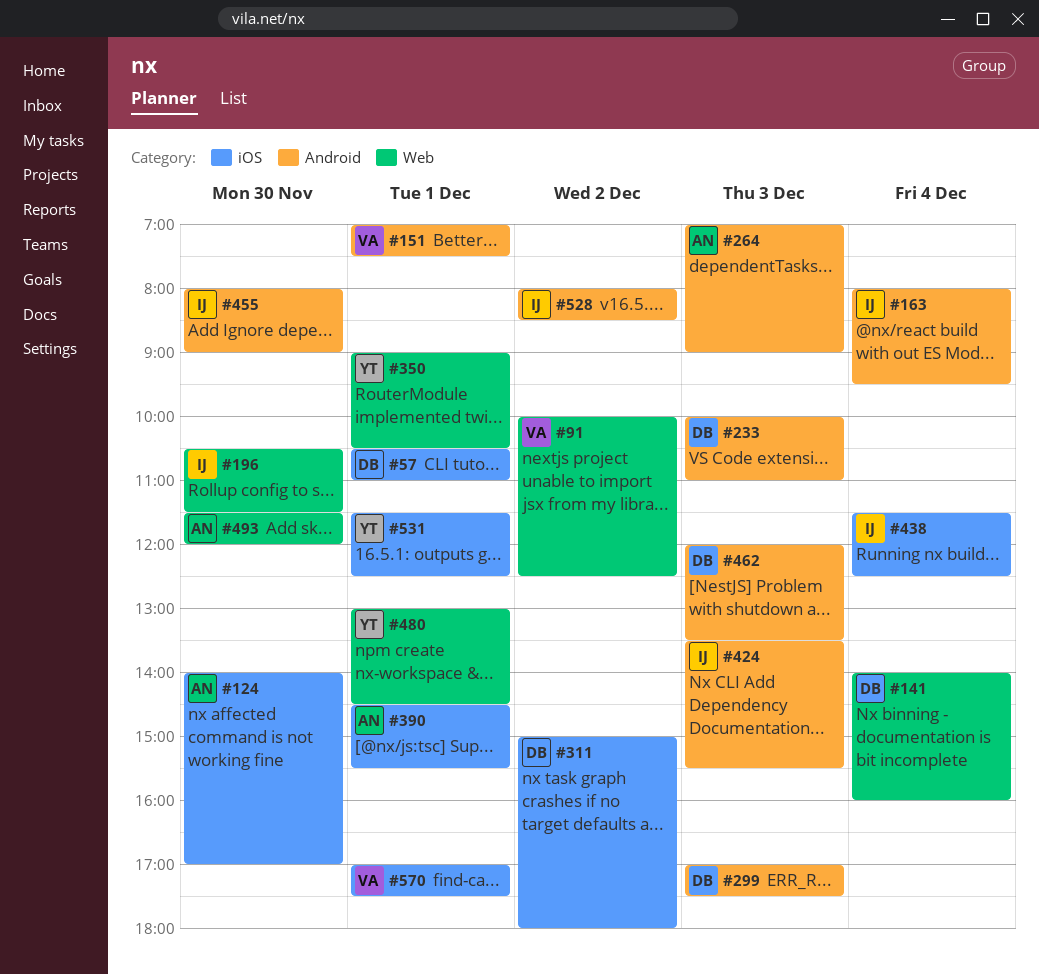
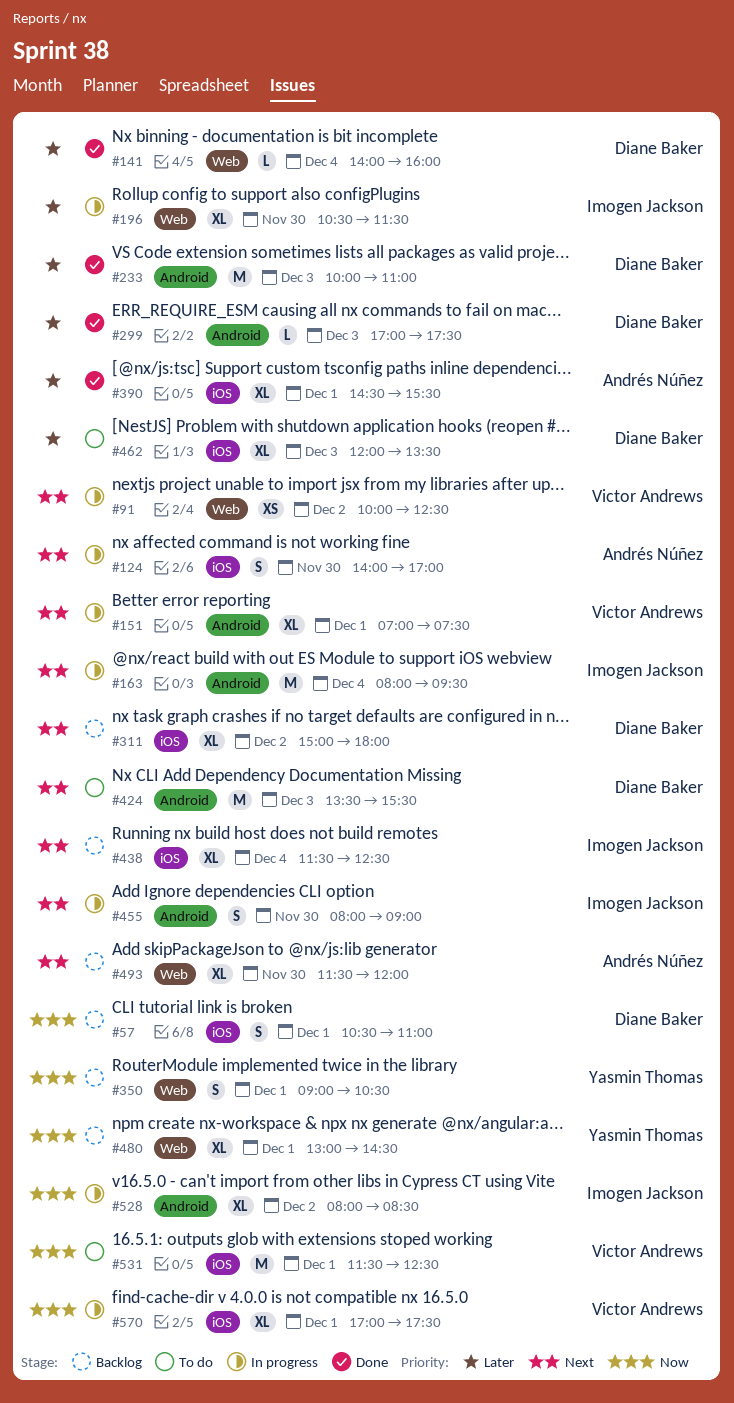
#264: present -> none
#424, owner: Imogen Jackson -> Diane Baker
#462, label: Android -> iOS
#531, owner: Yasmin Thomas -> Victor Andrews

